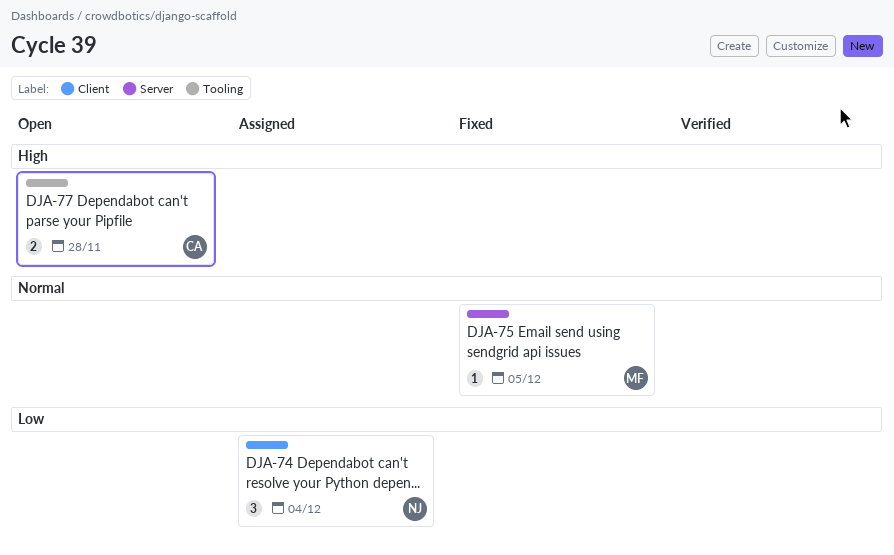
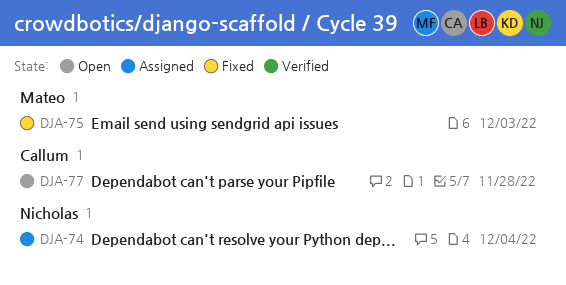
DJA-75, due: Dec 5 -> Dec 3

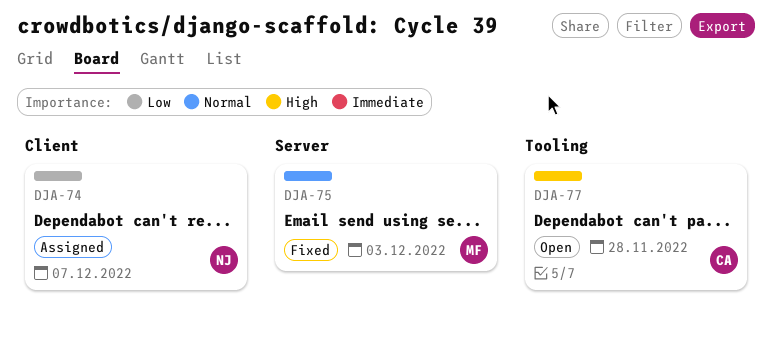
DJA-74, due: Dec 4 -> Dec 7

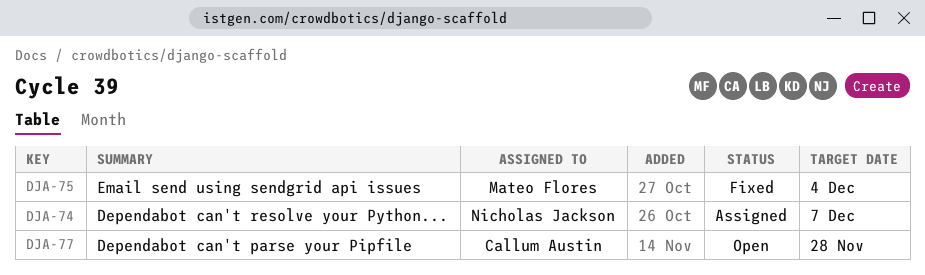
DJA-75, due: Dec 3 -> Dec 4

